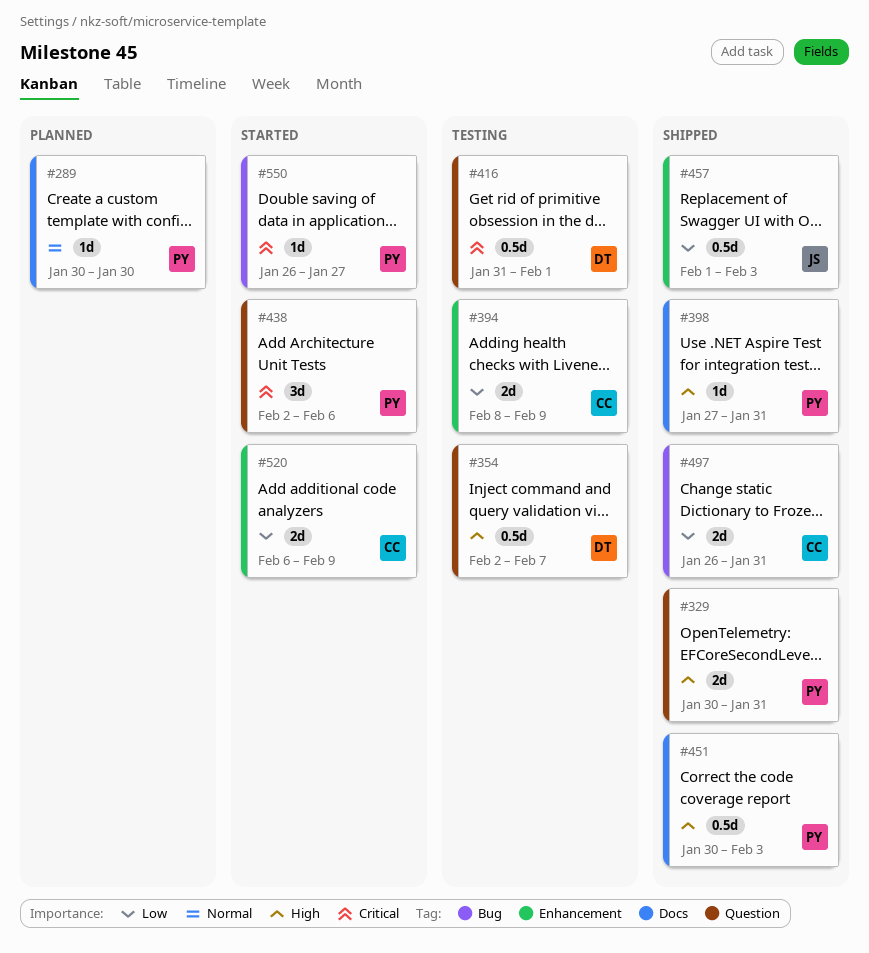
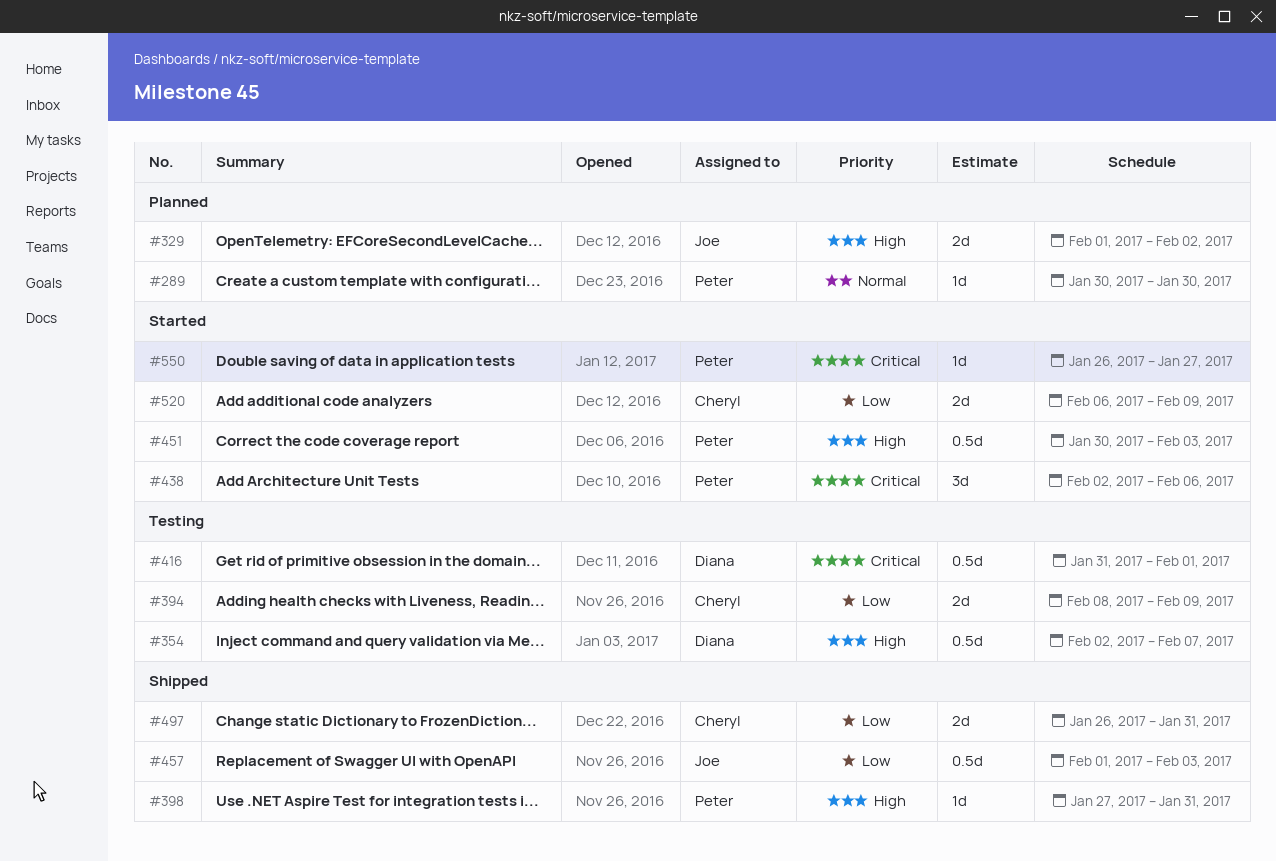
#329, status: Shipped -> Planned
#329, owner: Peter -> Joe
#329, start: Jan 30 -> Feb 1
#329, due: Jan 31 -> Feb 2
#451, status: Shipped -> Started

